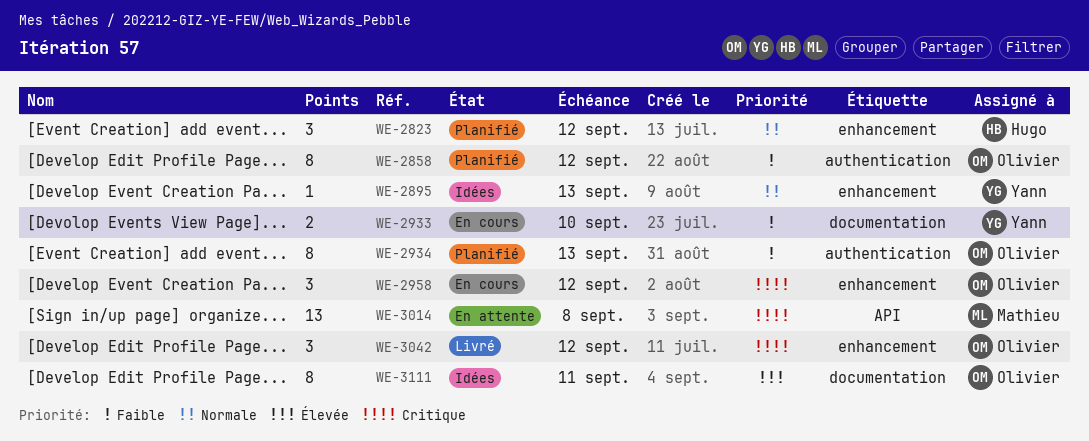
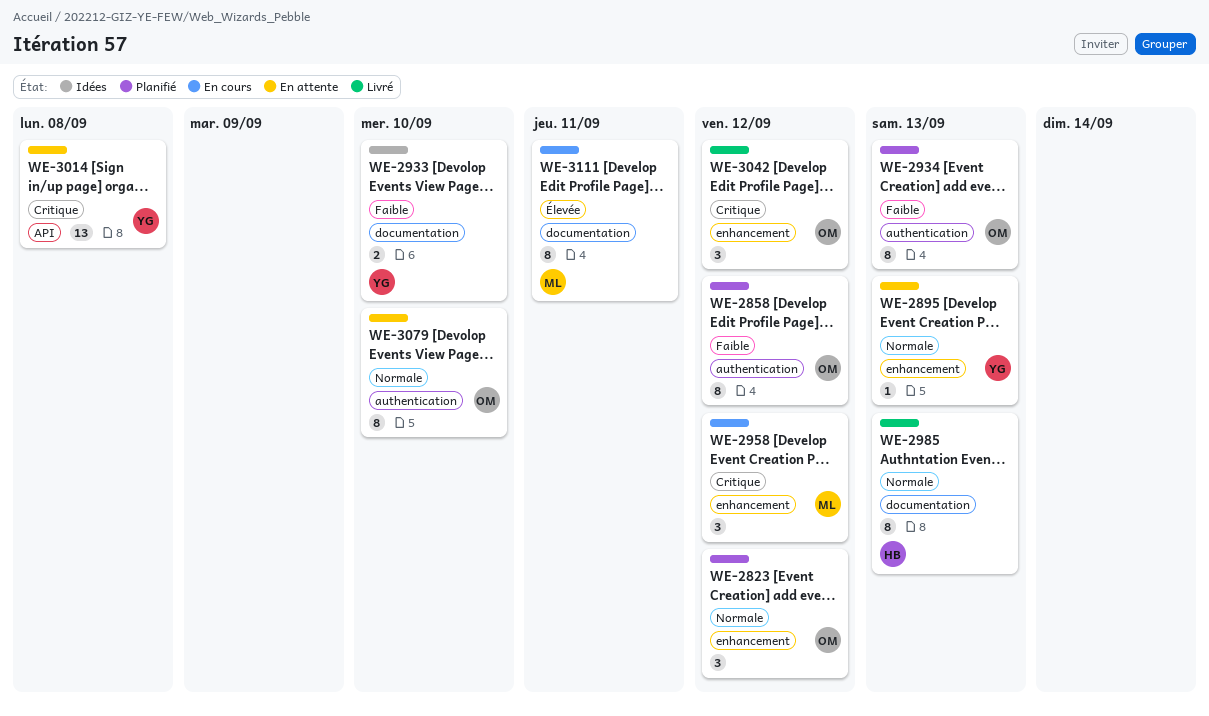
WE-2823, owner: Hugo -> Olivier
WE-2895, status: Idées -> En attente
WE-2933, status: En cours -> Idées
WE-2958, owner: Olivier -> Mathieu
WE-2985: none -> present
WE-3014, owner: Mathieu -> Yann
WE-3079: none -> present
WE-3111, status: Idées -> En cours
WE-3111, owner: Olivier -> Mathieu

